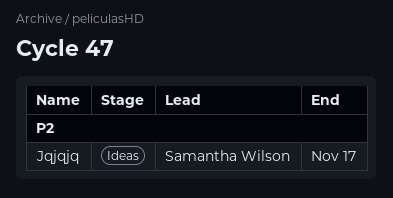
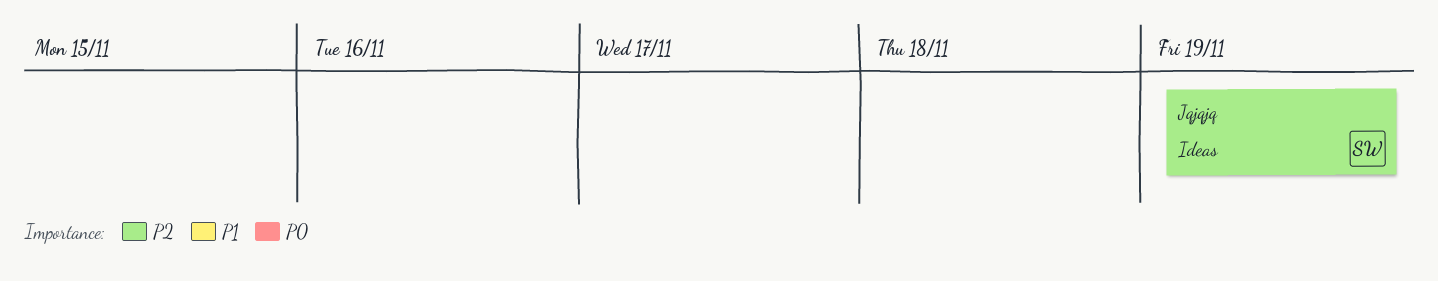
Jqjqjq, due: Nov 17 -> Nov 19

